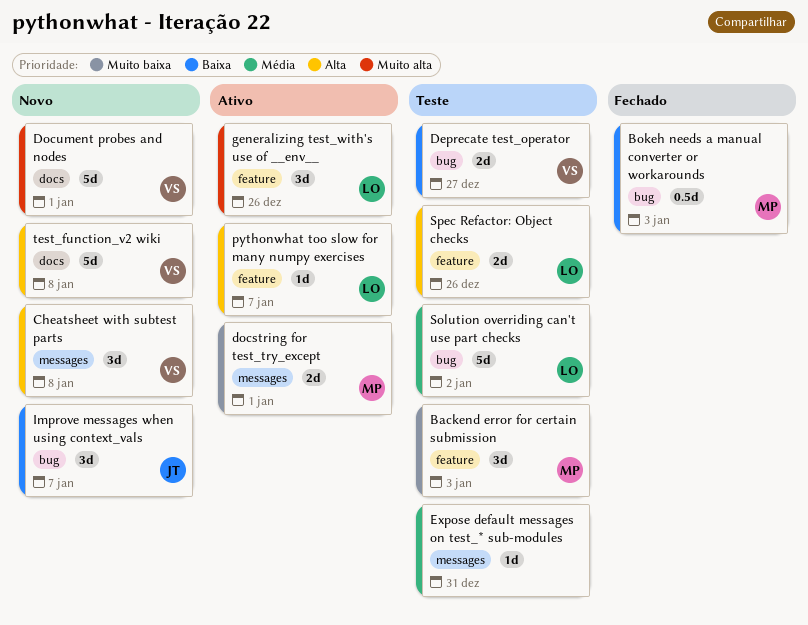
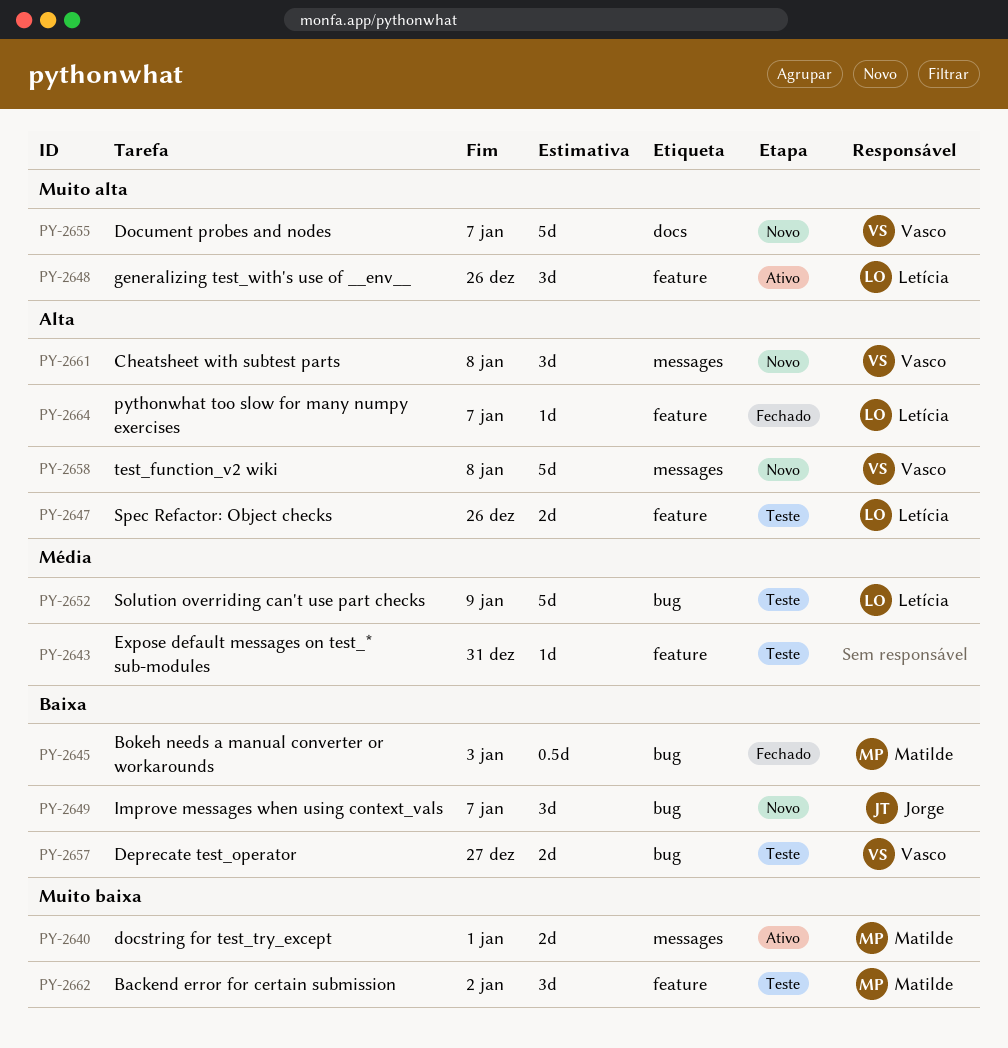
Backend error for certain submission, due: Jan 3 -> Jan 2
Document probes and nodes, due: Jan 1 -> Jan 7
Expose default messages on test_* sub-modules, label: messages -> feature
pythonwhat too slow for many numpy exercises, status: Ativo -> Fechado
Solution overriding can't use part checks, due: Jan 2 -> Jan 9
test_function_v2 wiki, label: docs -> messages

